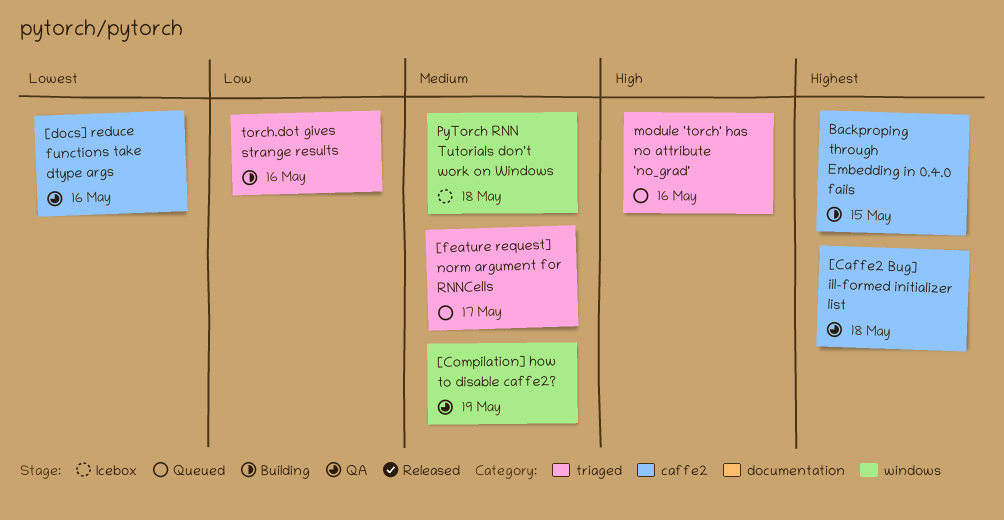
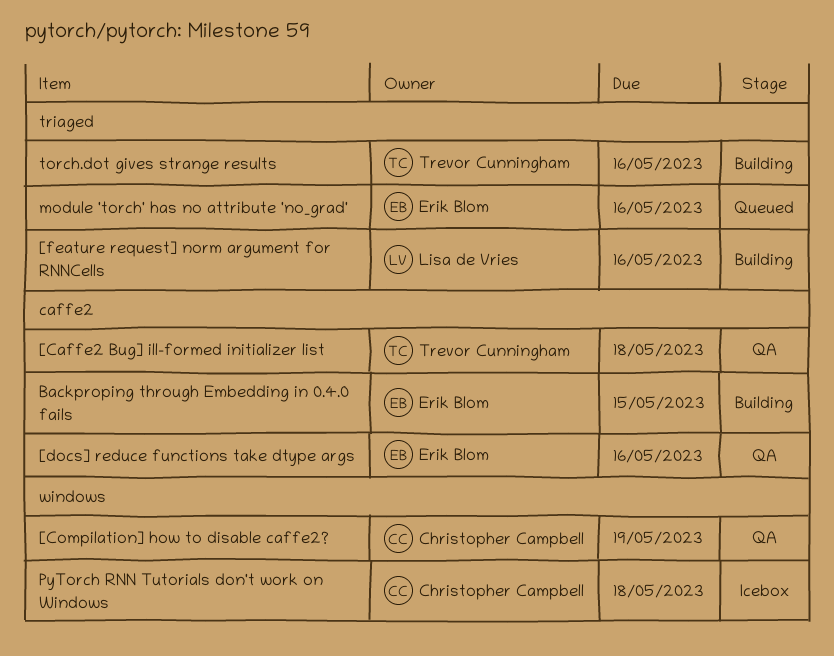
[feature request] norm argument for RNNCells, status: Queued -> Building
[feature request] norm argument for RNNCells, due: May 17 -> May 16

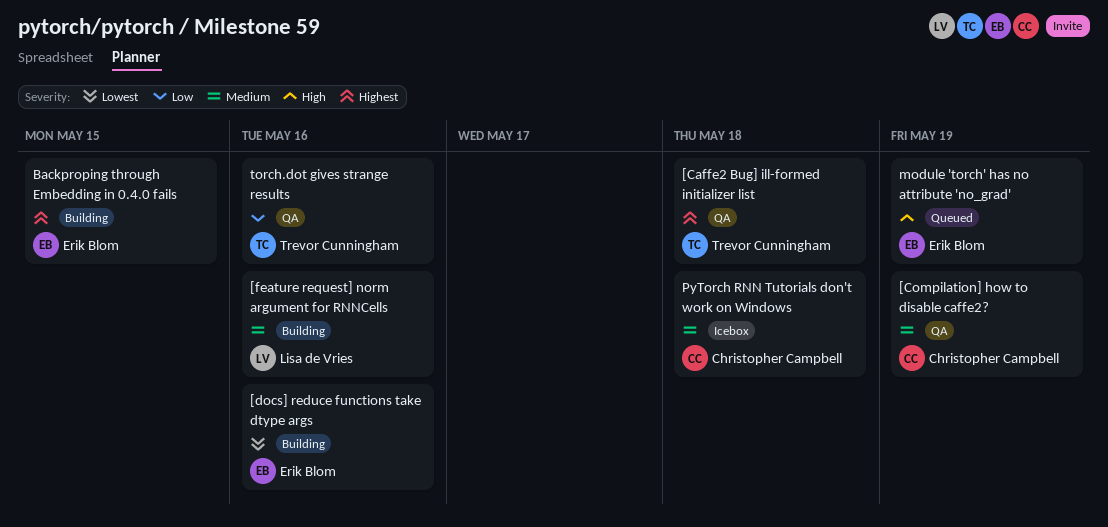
[docs] reduce functions take dtype args, status: QA -> Building
module 'torch' has no attribute 'no_grad', due: May 16 -> May 19
torch.dot gives strange results, status: Building -> QA

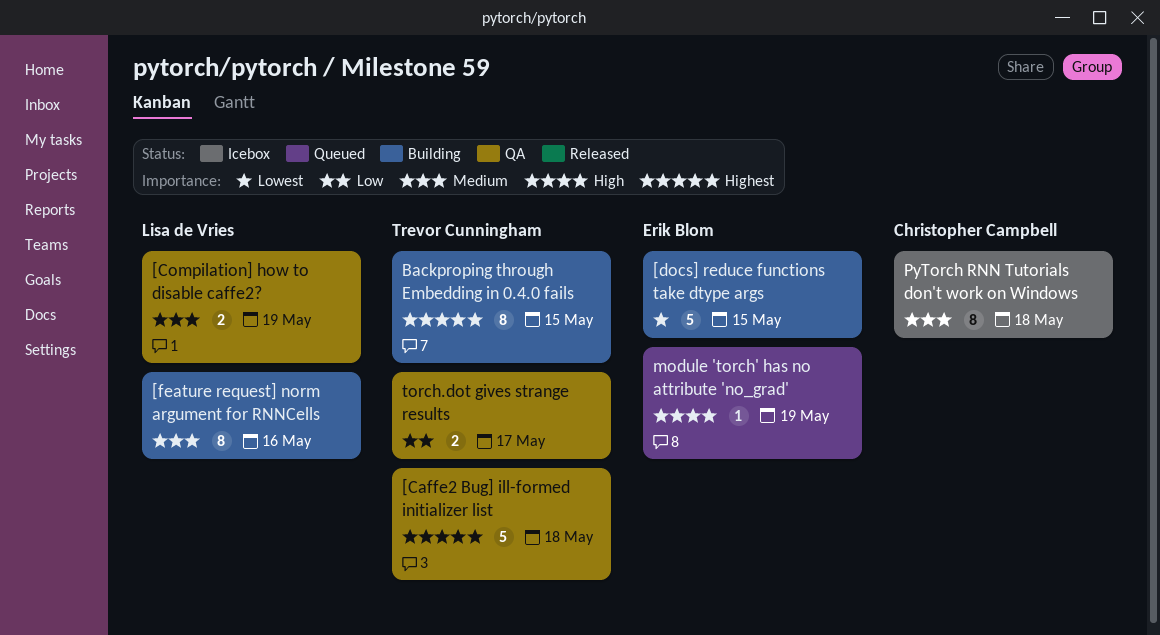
[Compilation] how to disable caffe2?, owner: Christopher Campbell -> Lisa de Vries
[docs] reduce functions take dtype args, due: May 16 -> May 15
Backproping through Embedding in 0.4.0 fails, owner: Erik Blom -> Trevor Cunningham
torch.dot gives strange results, due: May 16 -> May 17

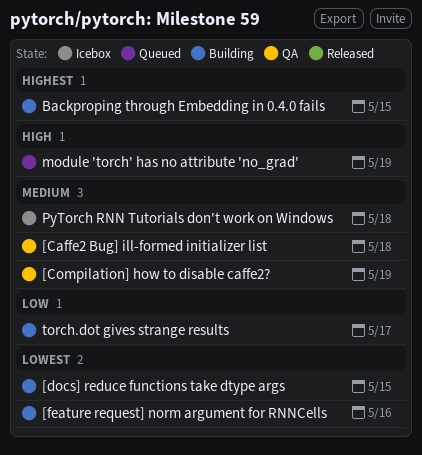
[Caffe2 Bug] ill-formed initializer list, priority: Highest -> Medium
[feature request] norm argument for RNNCells, priority: Medium -> Lowest
torch.dot gives strange results, status: QA -> Building

